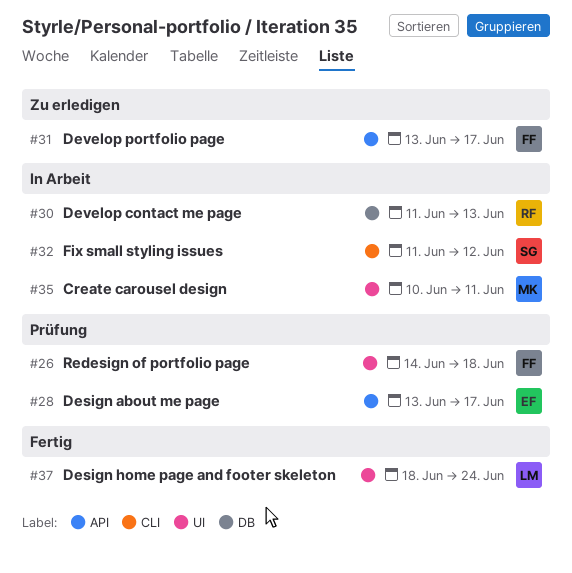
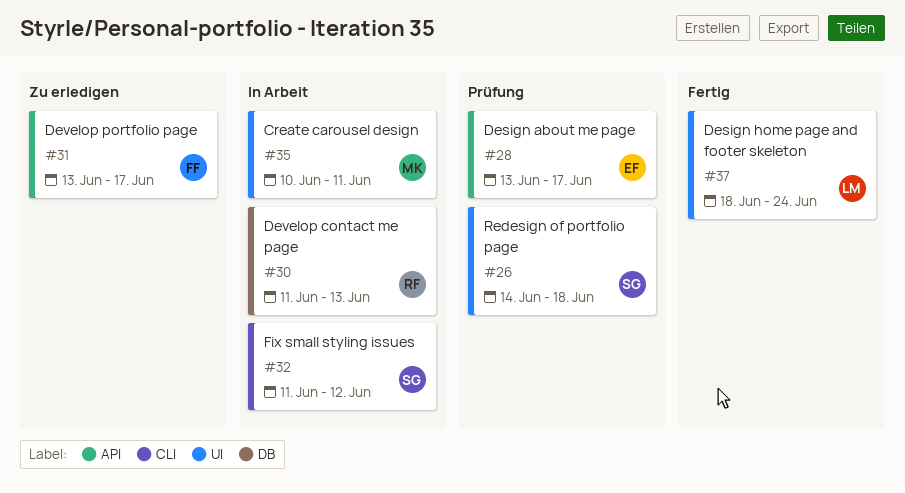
#26, owner: FF -> SG

